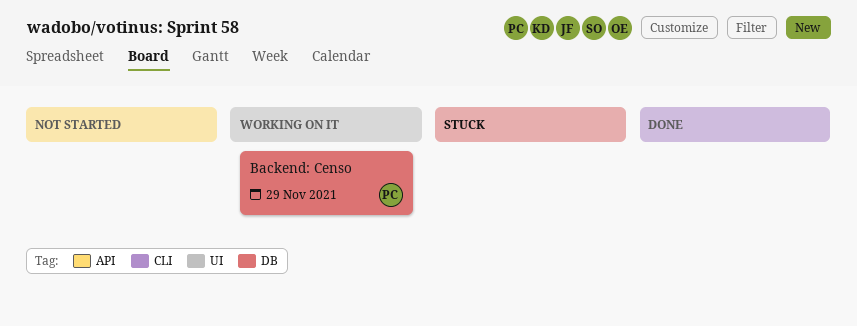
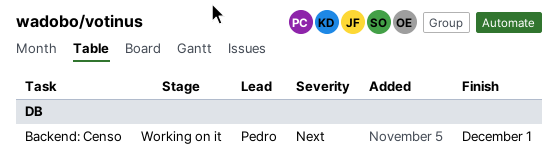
Backend: Censo, due: Nov 29 -> Dec 1

